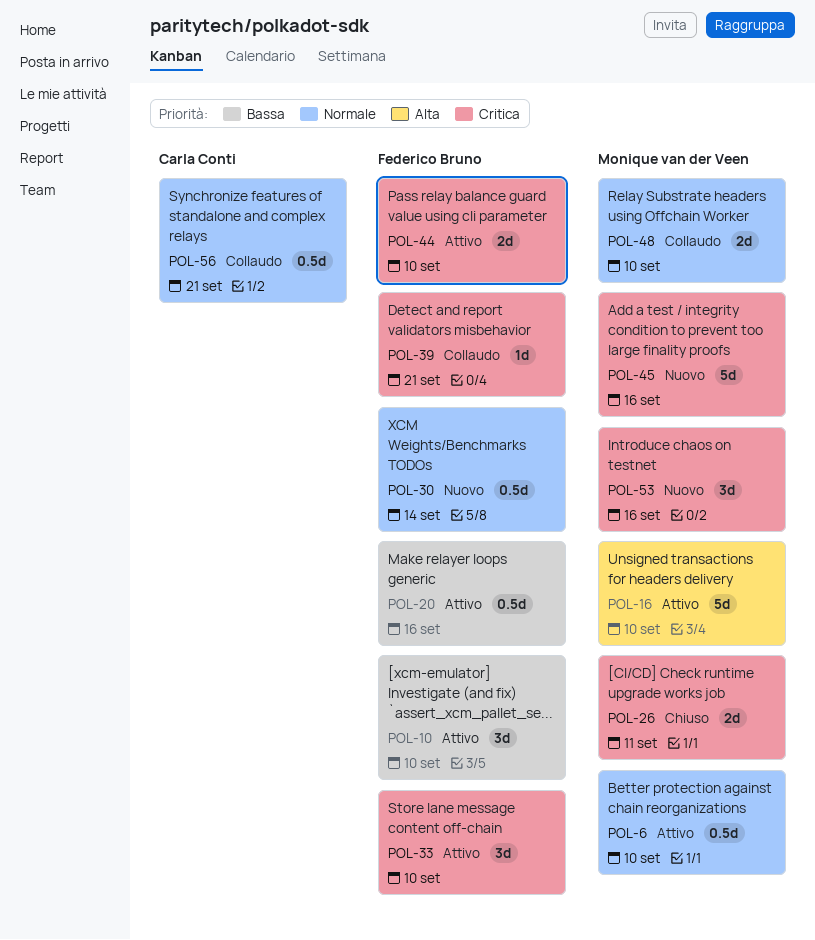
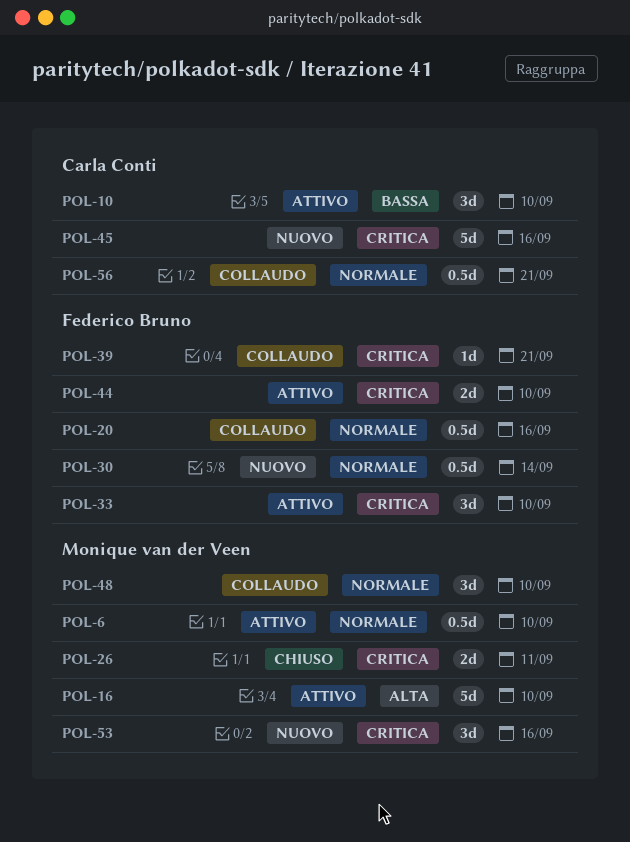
POL-10, owner: Federico Bruno -> Carla Conti
POL-20, status: Attivo -> Collaudo
POL-20, priority: Bassa -> Normale
POL-45, owner: Monique van der Veen -> Carla Conti
POL-48, estimate: 2d -> 3d

